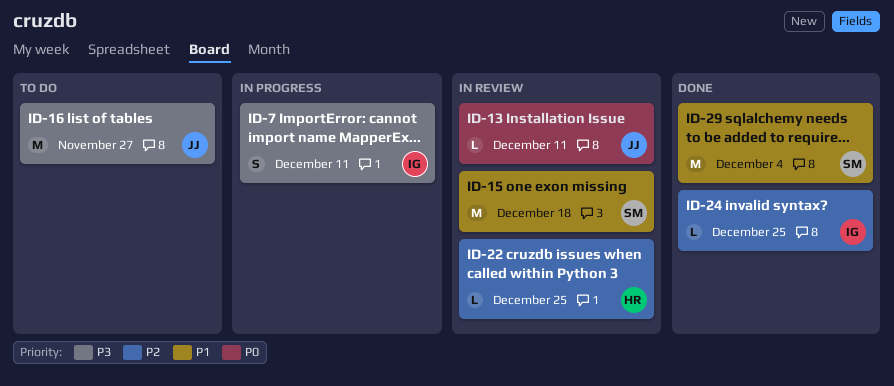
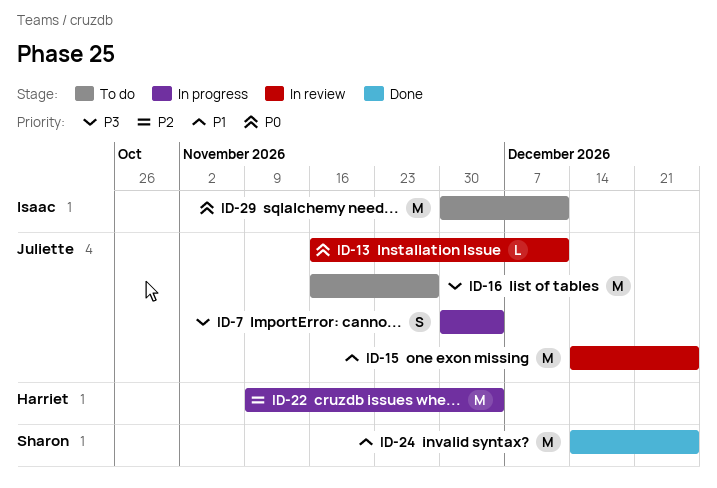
ID-7, owner: Isaac -> Juliette
ID-7, due: Dec 11 -> Dec 4
ID-15, owner: Sharon -> Juliette
ID-15, due: Dec 18 -> Dec 25
ID-22, status: In review -> In progress
ID-22, estimate: L -> M
ID-22, due: Dec 25 -> Dec 4
ID-24, owner: Isaac -> Sharon
ID-24, priority: P2 -> P1
ID-24, estimate: L -> M
ID-29, status: Done -> To do
ID-29, owner: Sharon -> Isaac
ID-29, priority: P1 -> P0
ID-29, due: Dec 4 -> Dec 11

